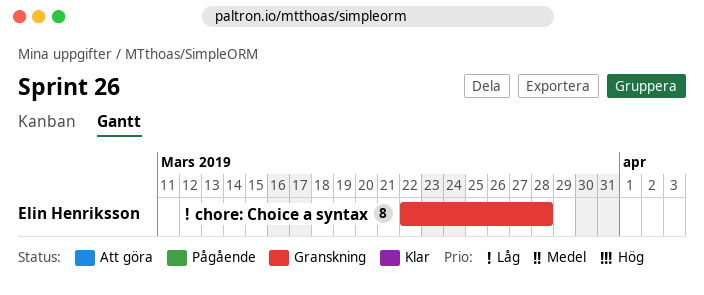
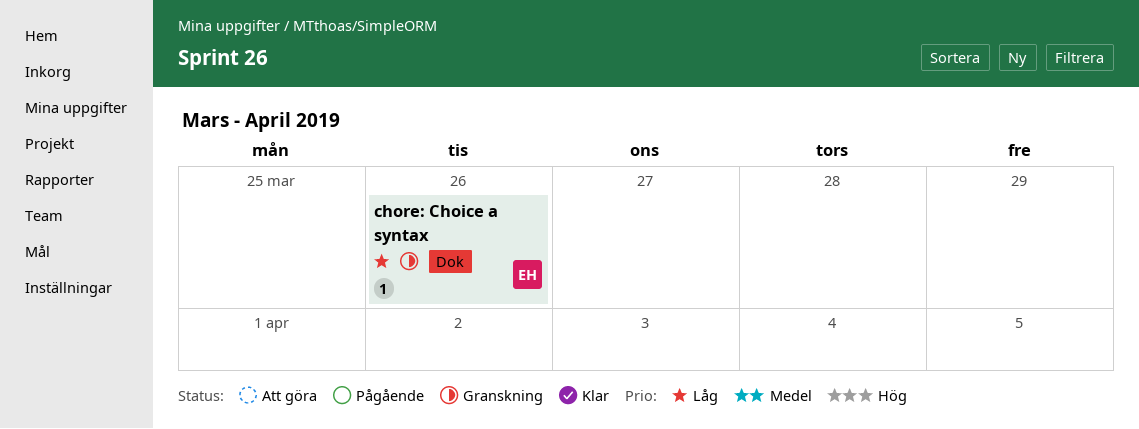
chore: Choice a syntax, estimate: 8 -> 1
chore: Choice a syntax, due: Mar 28 -> Mar 26

